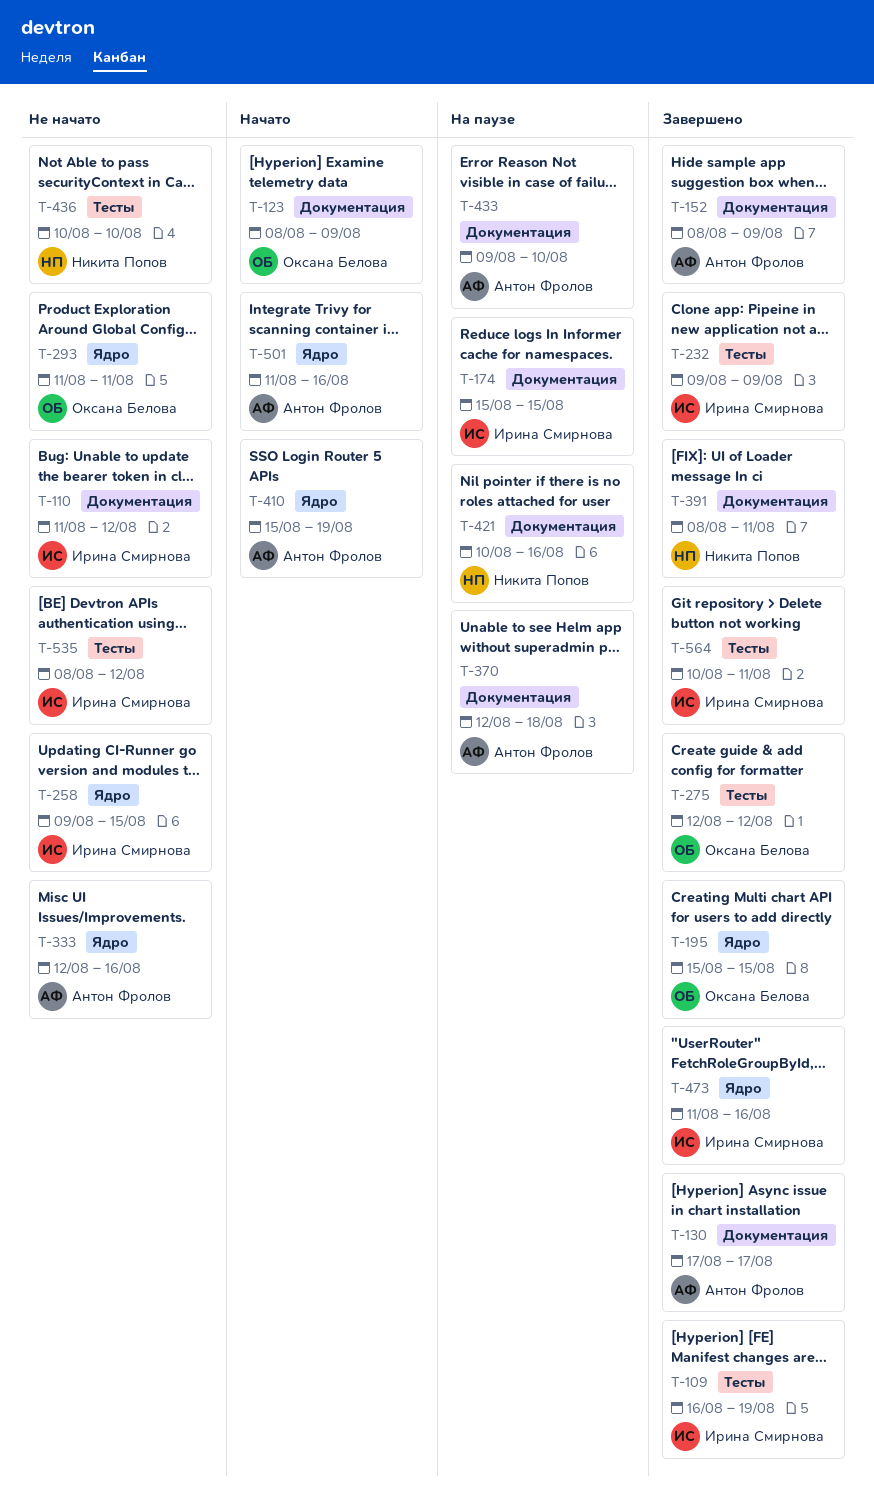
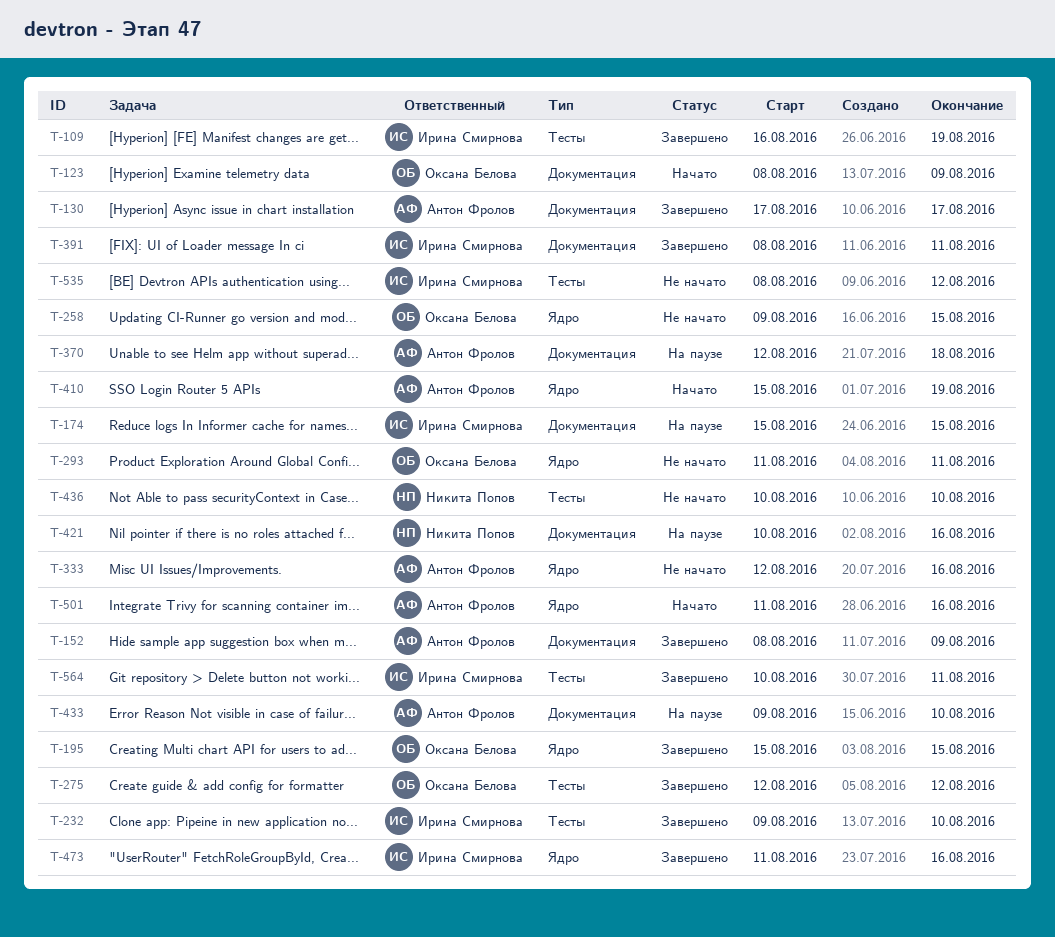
T-110: present -> none
T-232, due: Aug 9 -> Aug 10
T-258, owner: Ирина Смирнова -> Оксана Белова
T-391, owner: Никита Попов -> Ирина Смирнова

